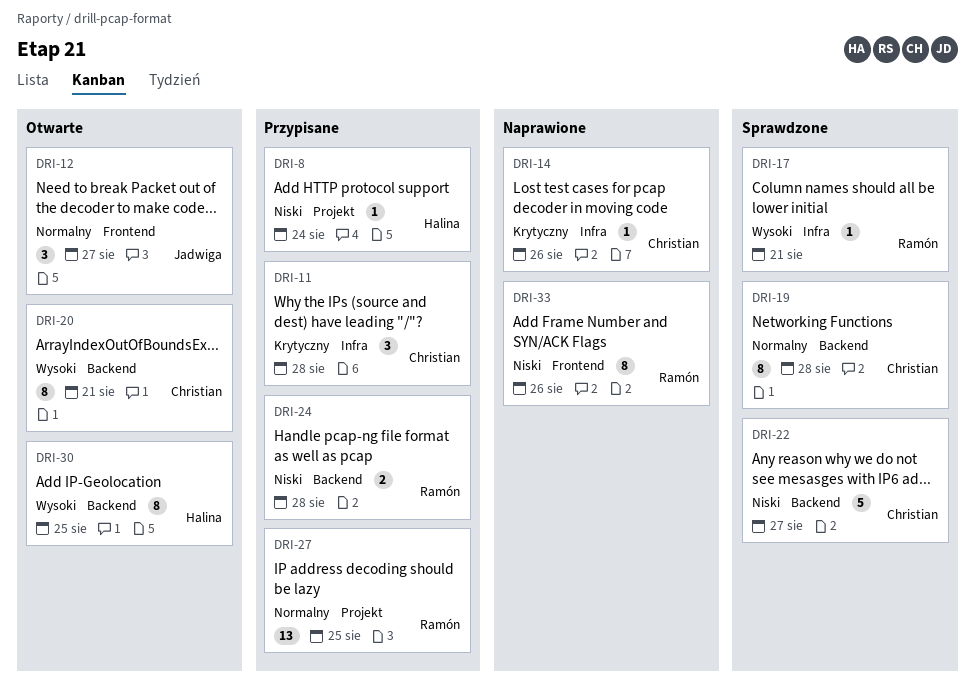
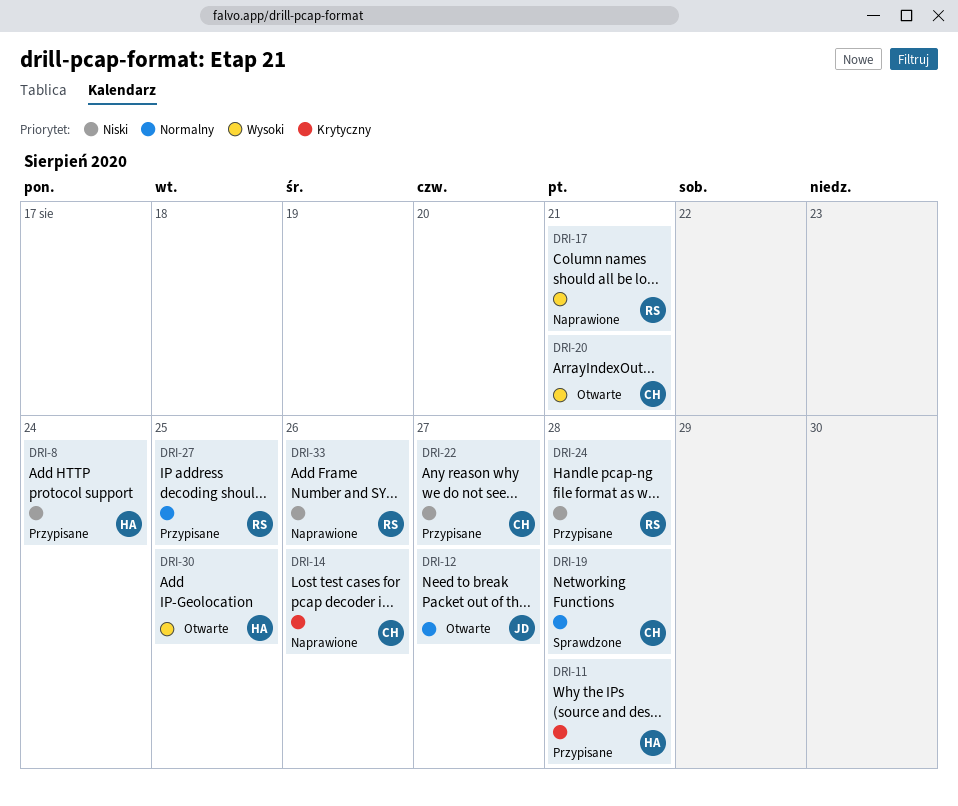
DRI-11, owner: Christian -> Halina
DRI-17, status: Sprawdzone -> Naprawione
DRI-22, status: Sprawdzone -> Przypisane

